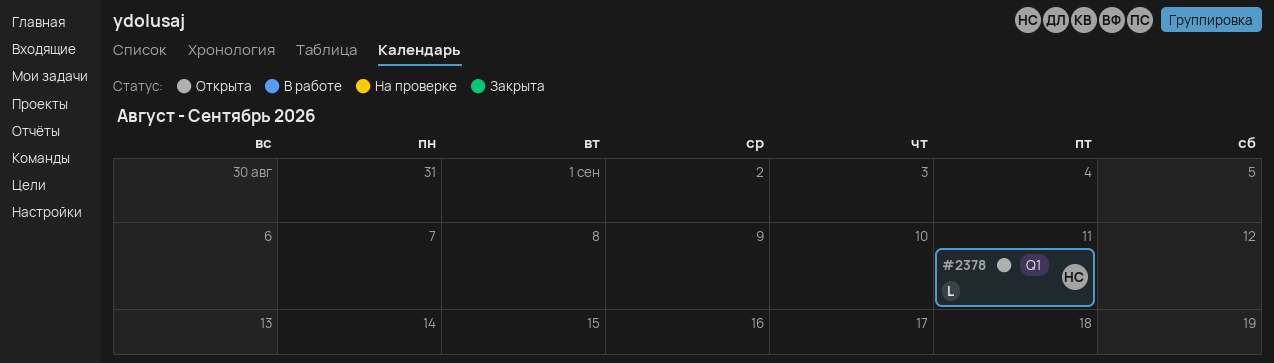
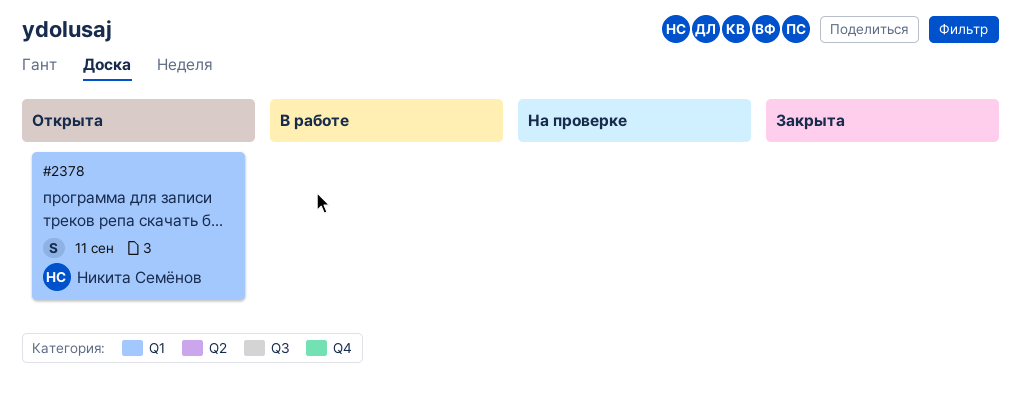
#2378, estimate: L -> S

